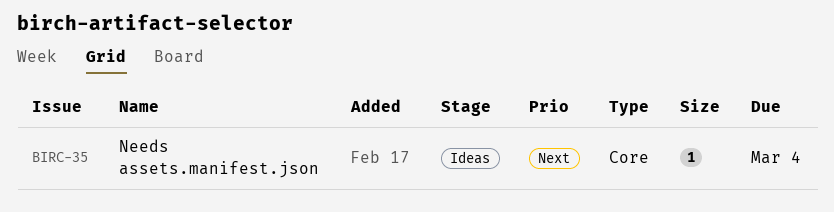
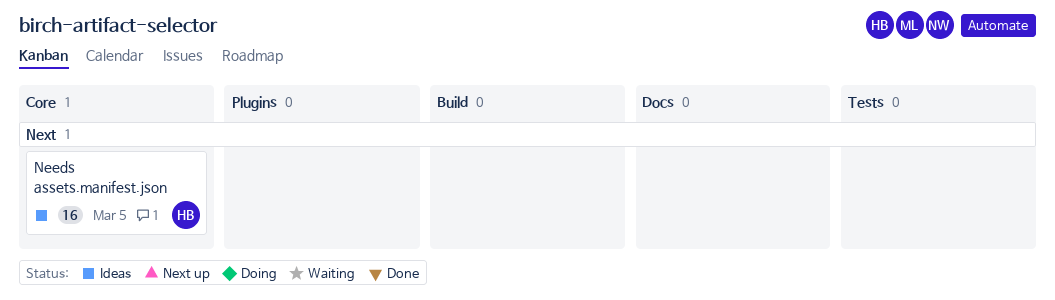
Needs assets.manifest.json, estimate: 1 -> 16
Needs assets.manifest.json, due: Mar 4 -> Mar 5

